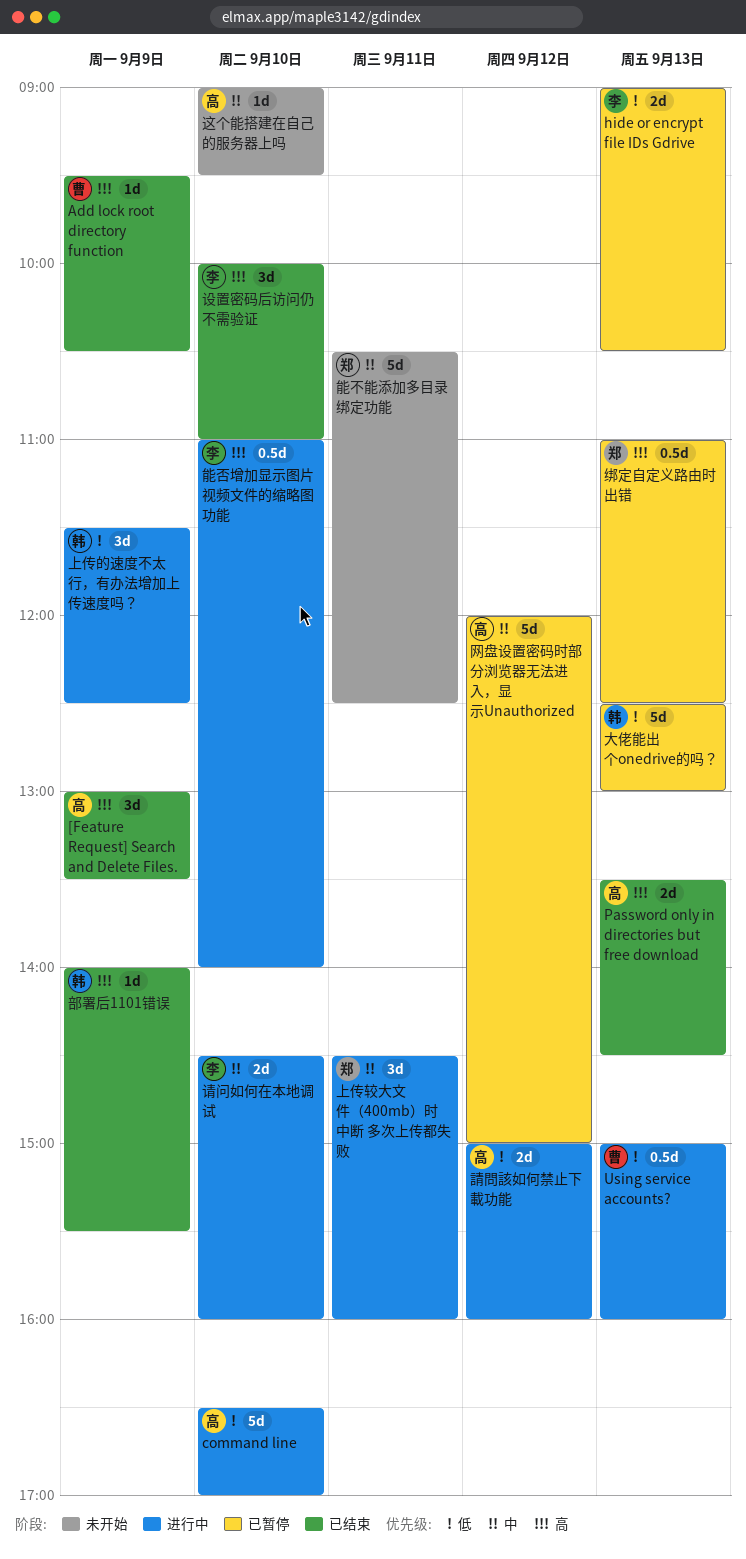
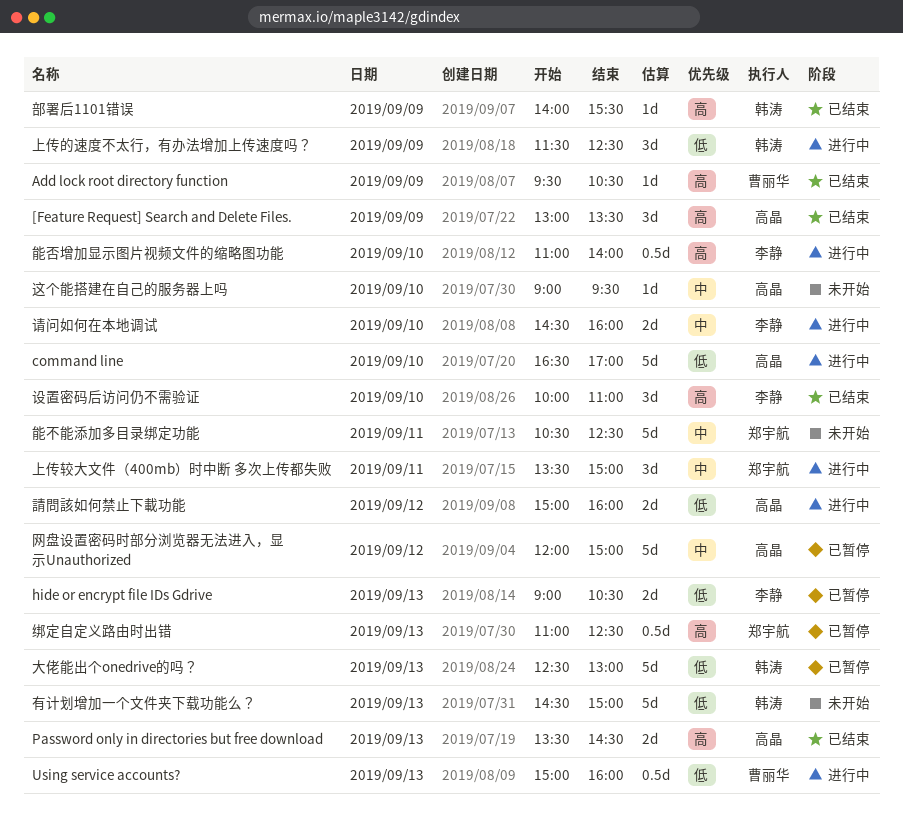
上传较大文件（400mb）时中断 多次上传都失败, begins: 14:30 -> 13:30
上传较大文件（400mb）时中断 多次上传都失败, ends: 16:00 -> 15:00
有计划增加一个文件夹下载功能么？: none -> present

